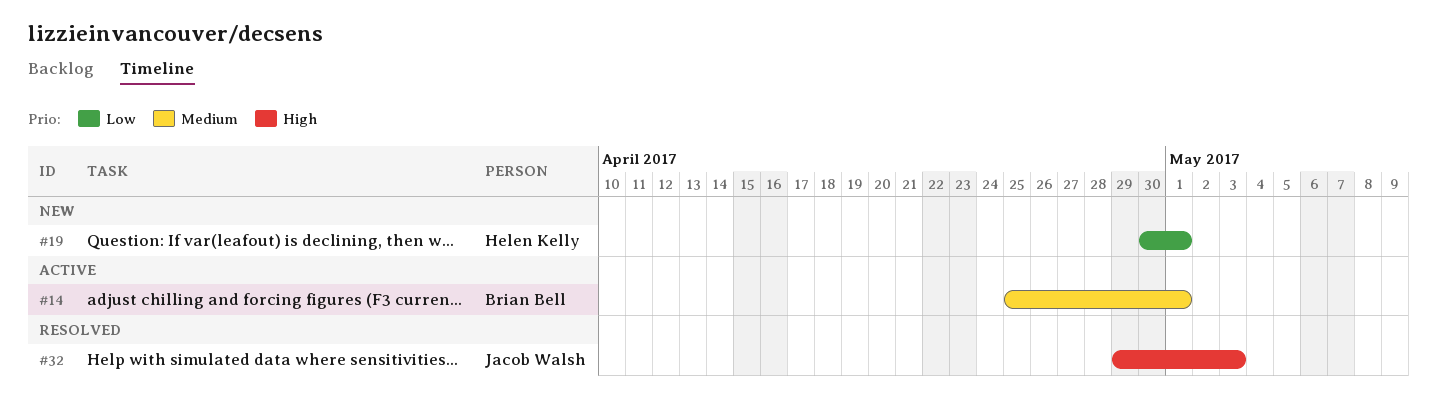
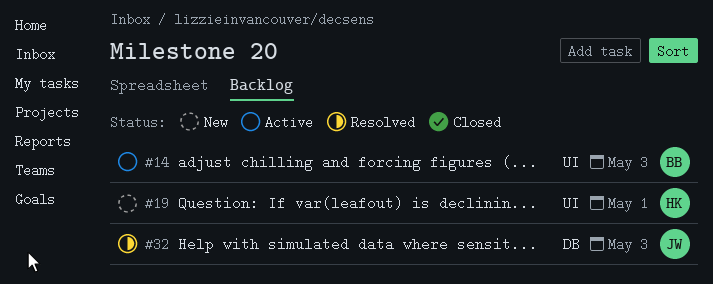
#14, due: May 1 -> May 3

